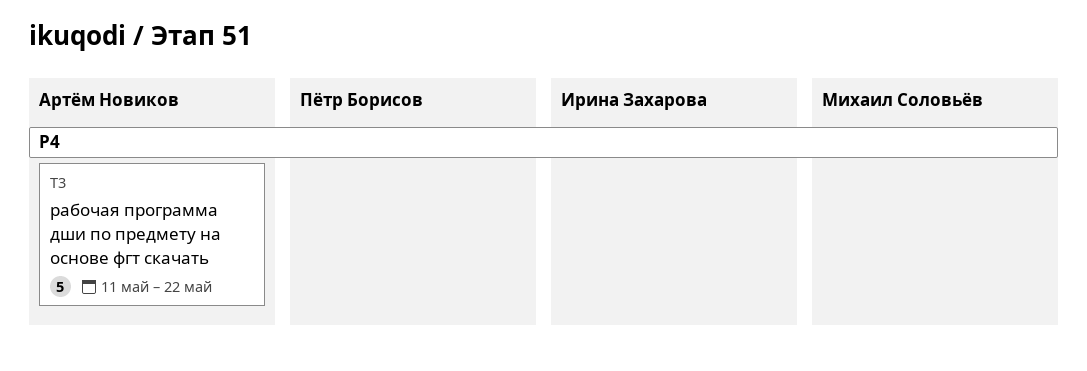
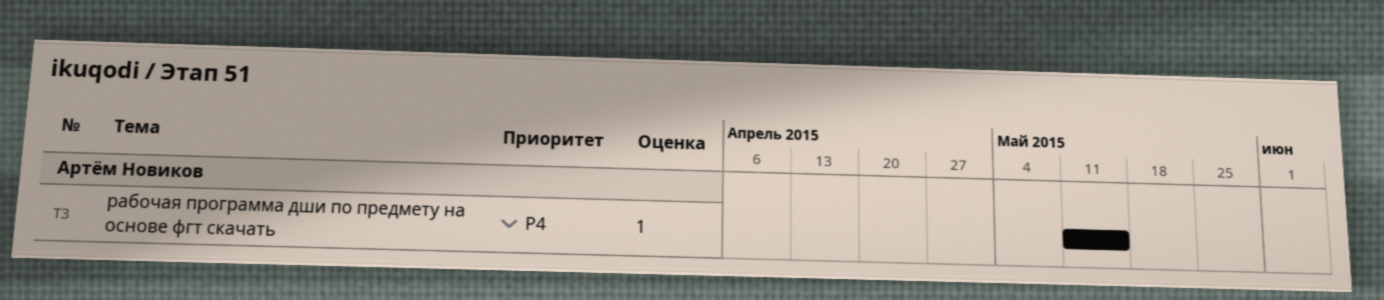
T3, estimate: 5 -> 1
T3, due: May 22 -> May 15

